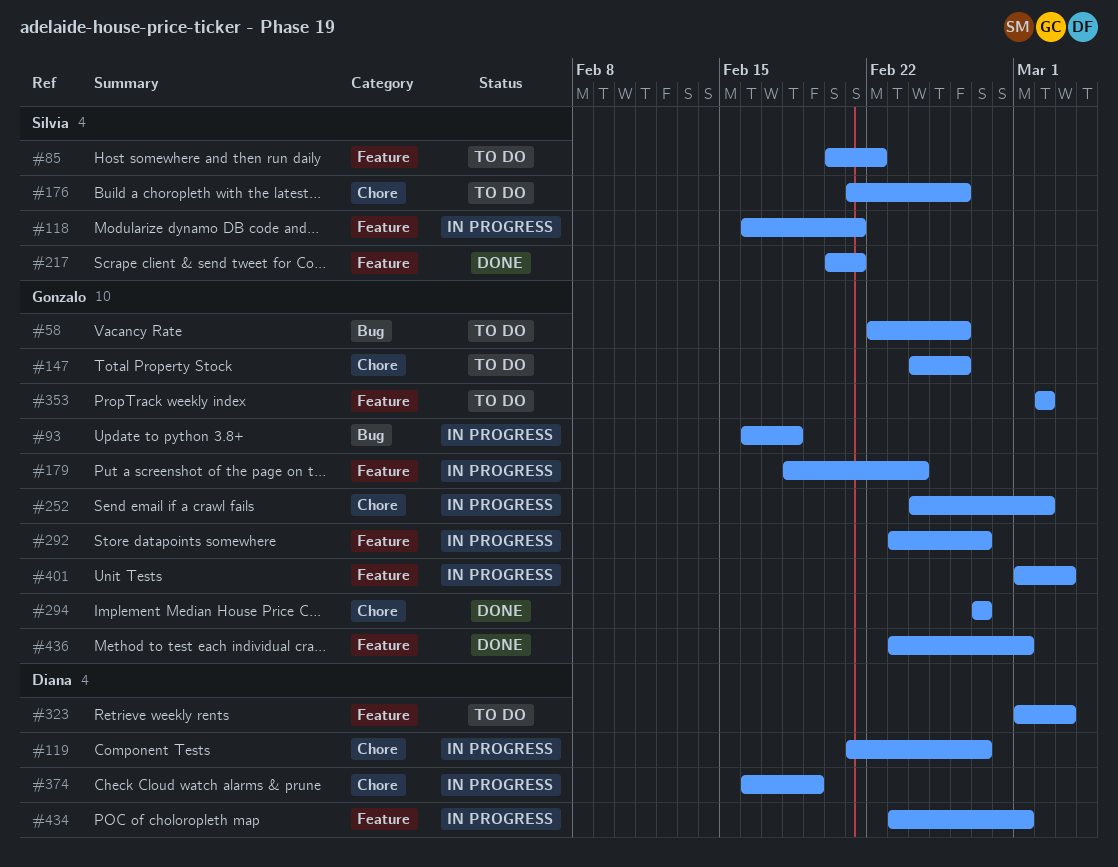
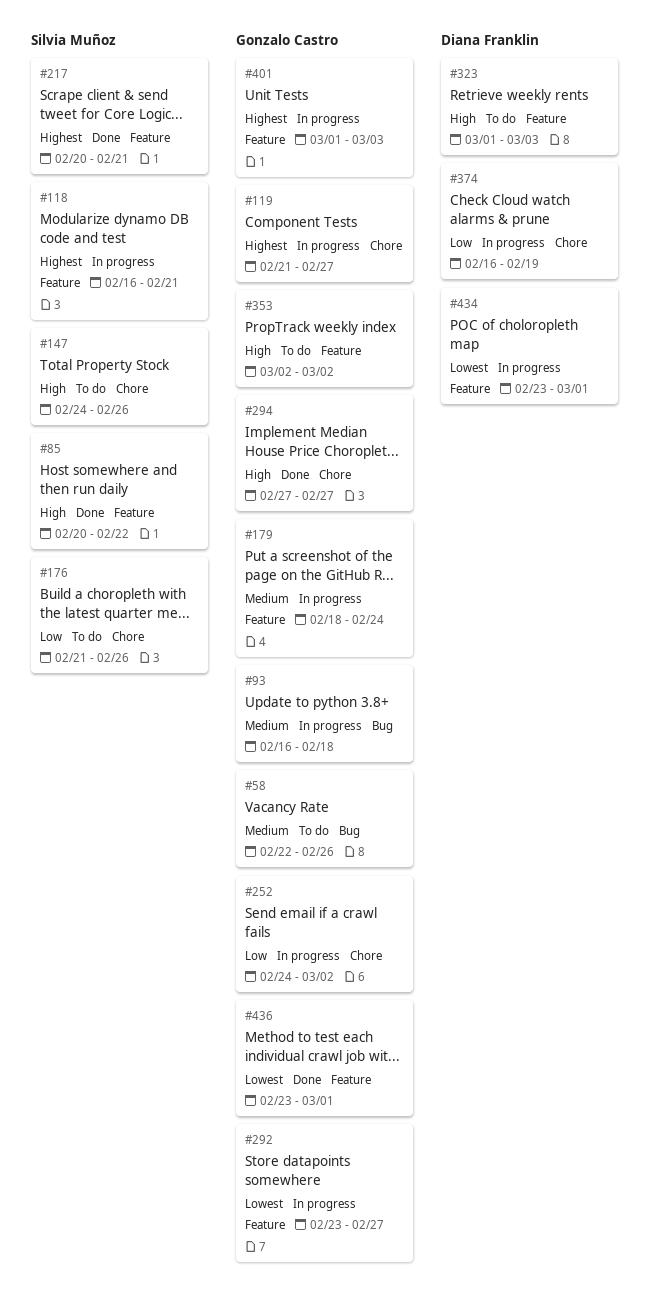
#85, status: To do -> Done
#119, owner: Diana Franklin -> Gonzalo Castro
#147, owner: Gonzalo Castro -> Silvia Muñoz

